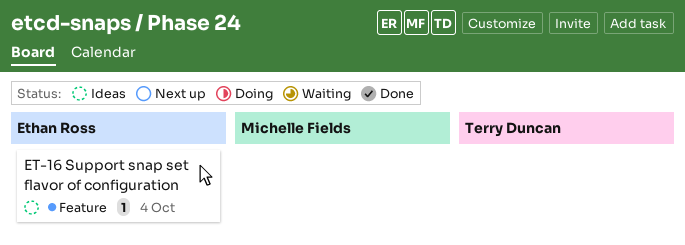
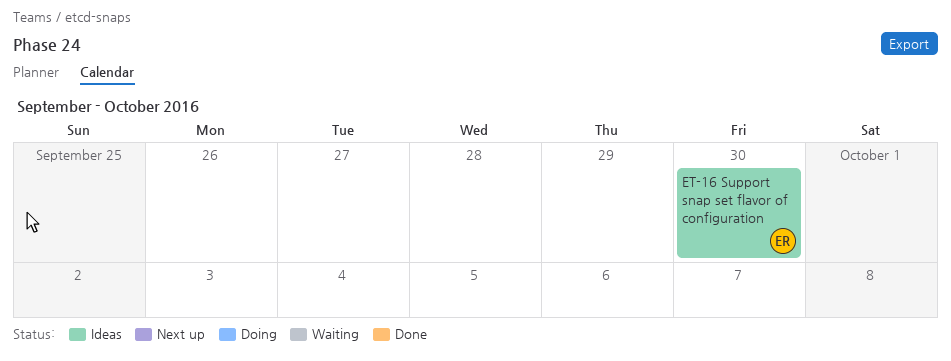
ET-16, due: Oct 4 -> Sep 30

